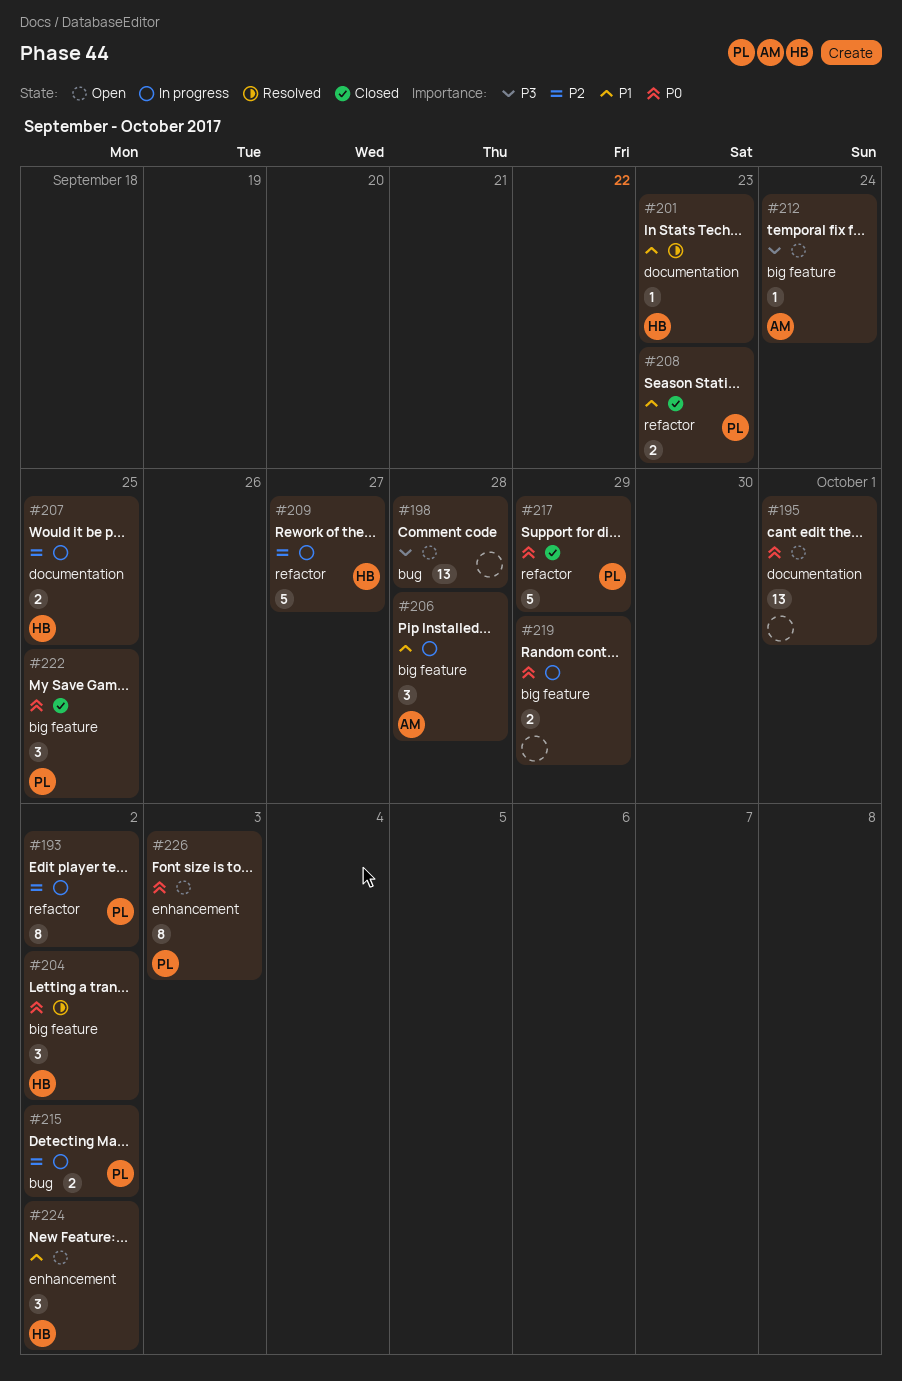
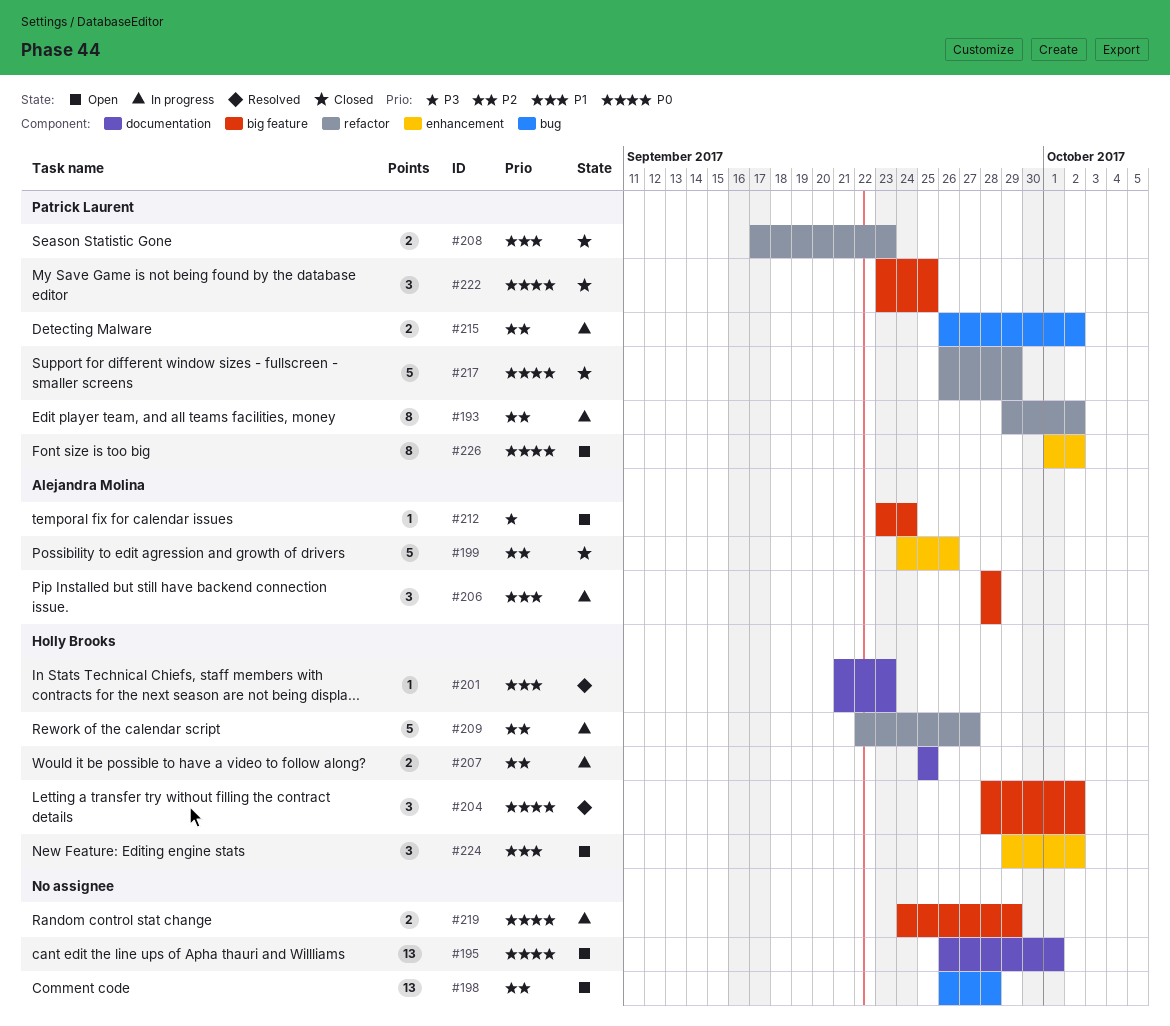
#198, priority: P3 -> P2
#199: none -> present
#226, due: Oct 3 -> Oct 2

